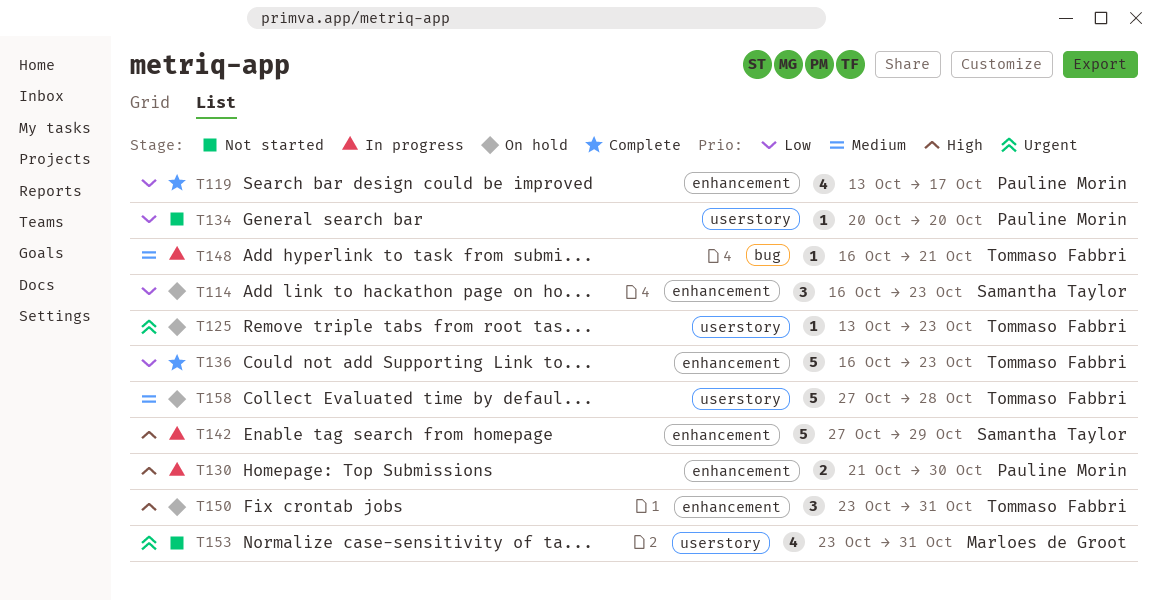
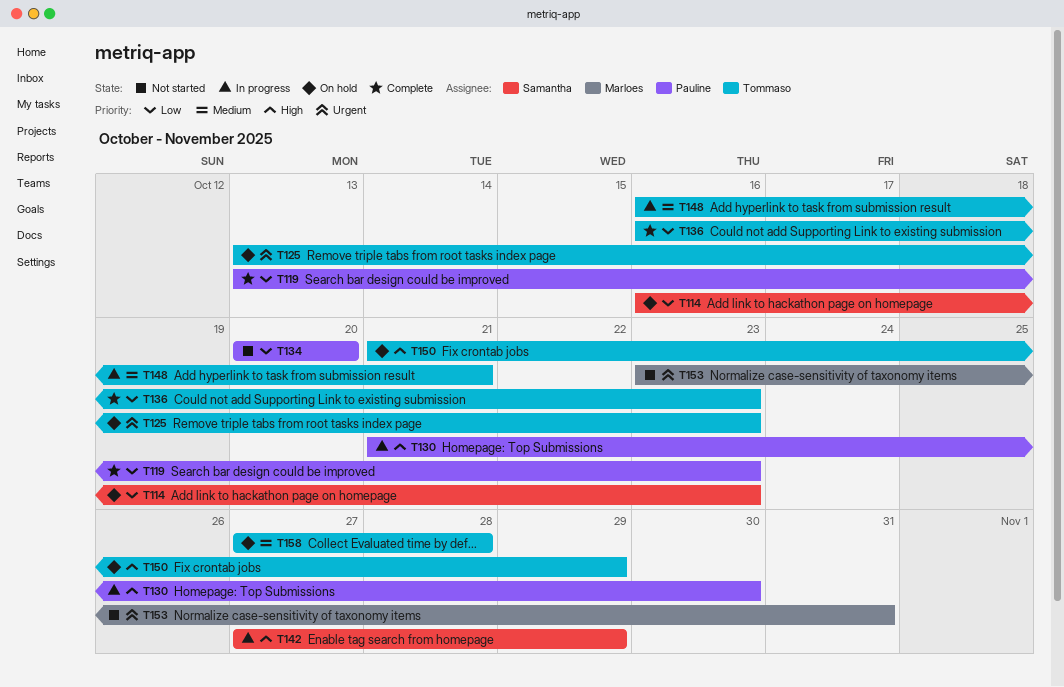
T119, due: Oct 17 -> Oct 23
T150, start: Oct 23 -> Oct 21
T150, due: Oct 31 -> Oct 29

